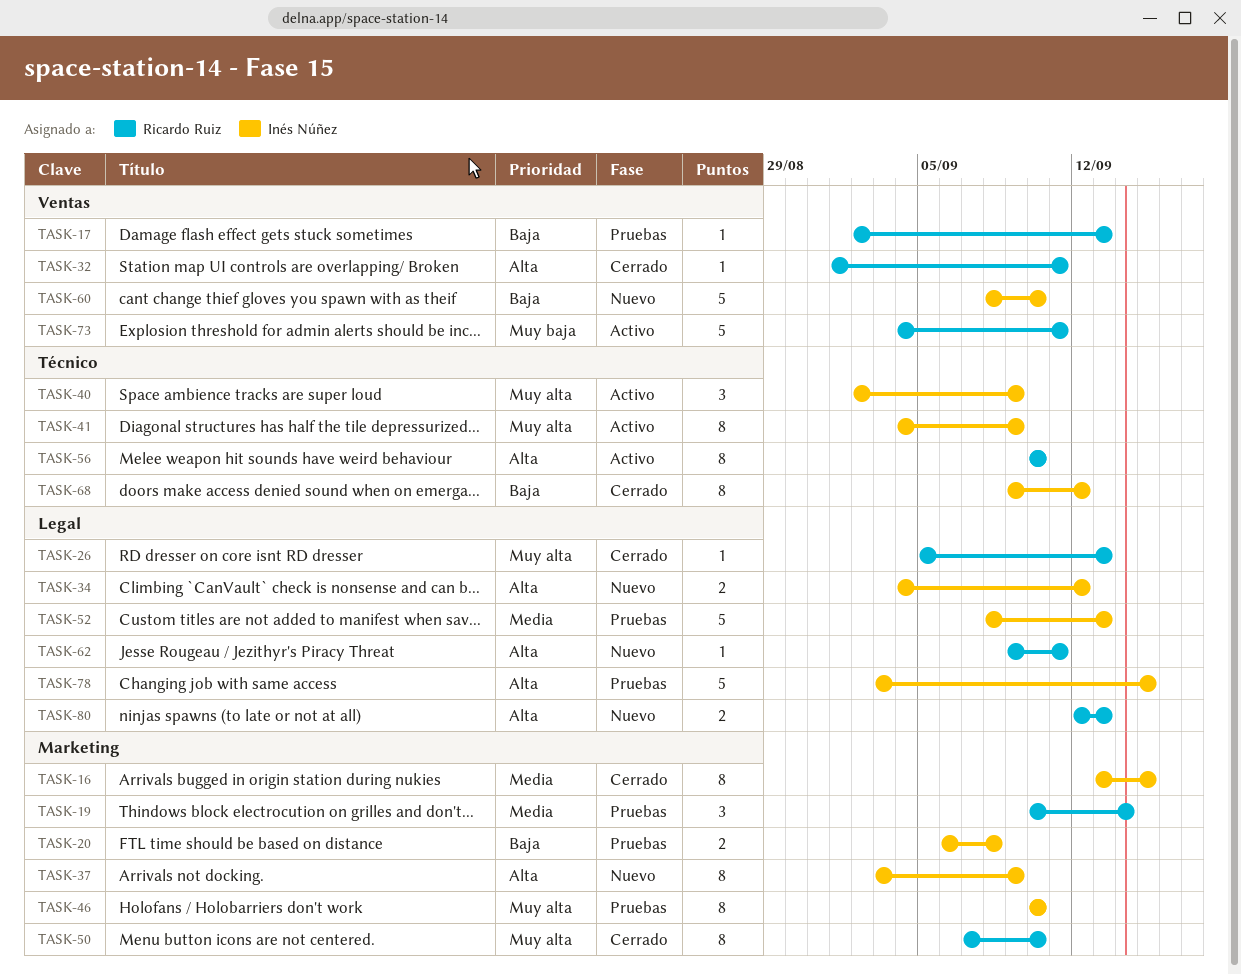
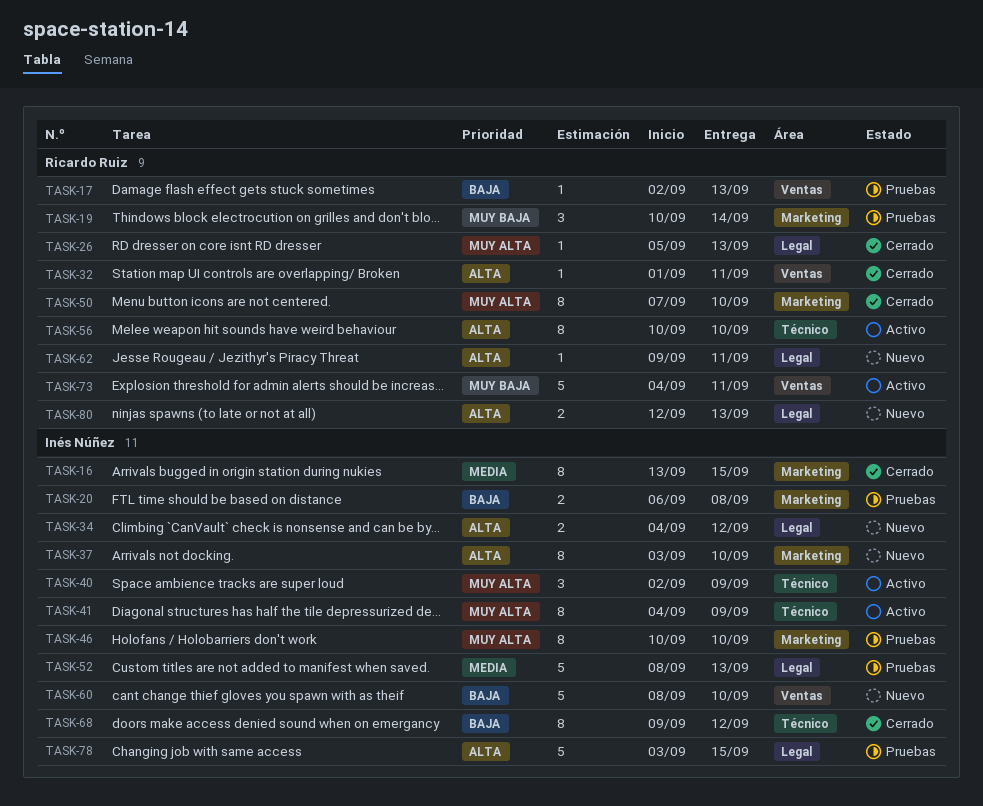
TASK-19, priority: Media -> Muy baja
TASK-37, due: Sep 9 -> Sep 10

